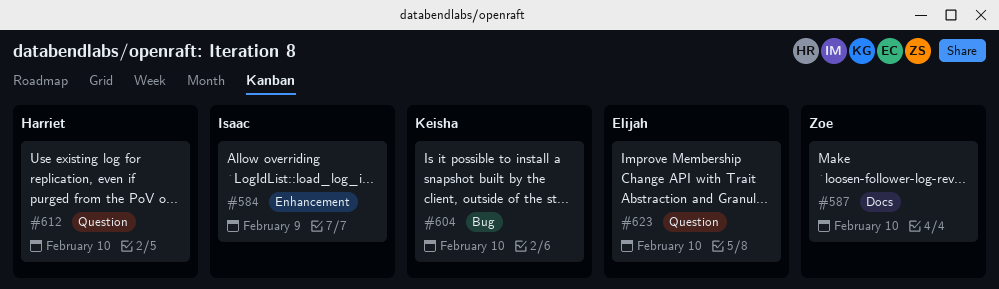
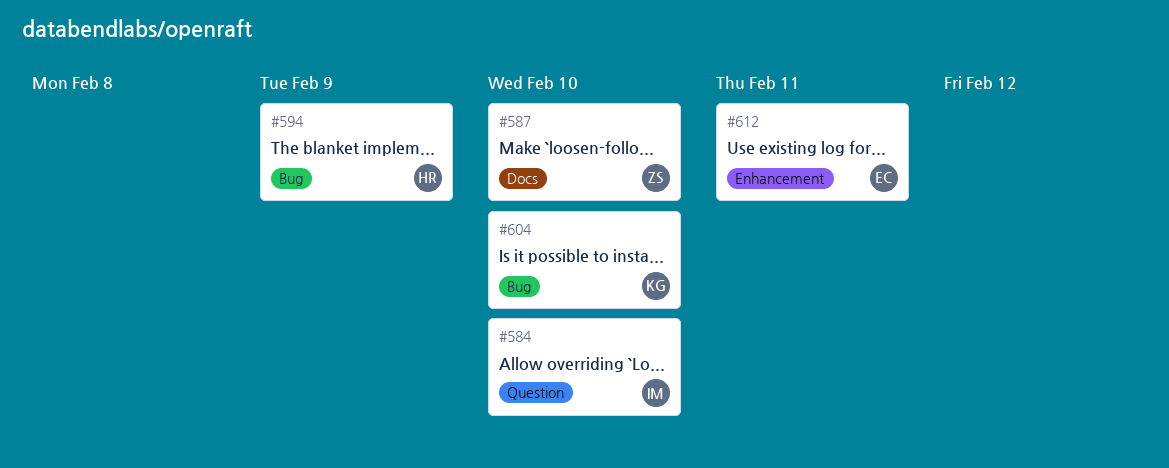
#584, label: Enhancement -> Question
#584, due: Feb 9 -> Feb 10
#594: none -> present
#612, owner: Harriet -> Elijah
#612, label: Question -> Enhancement
#612, due: Feb 10 -> Feb 11
#623: present -> none

